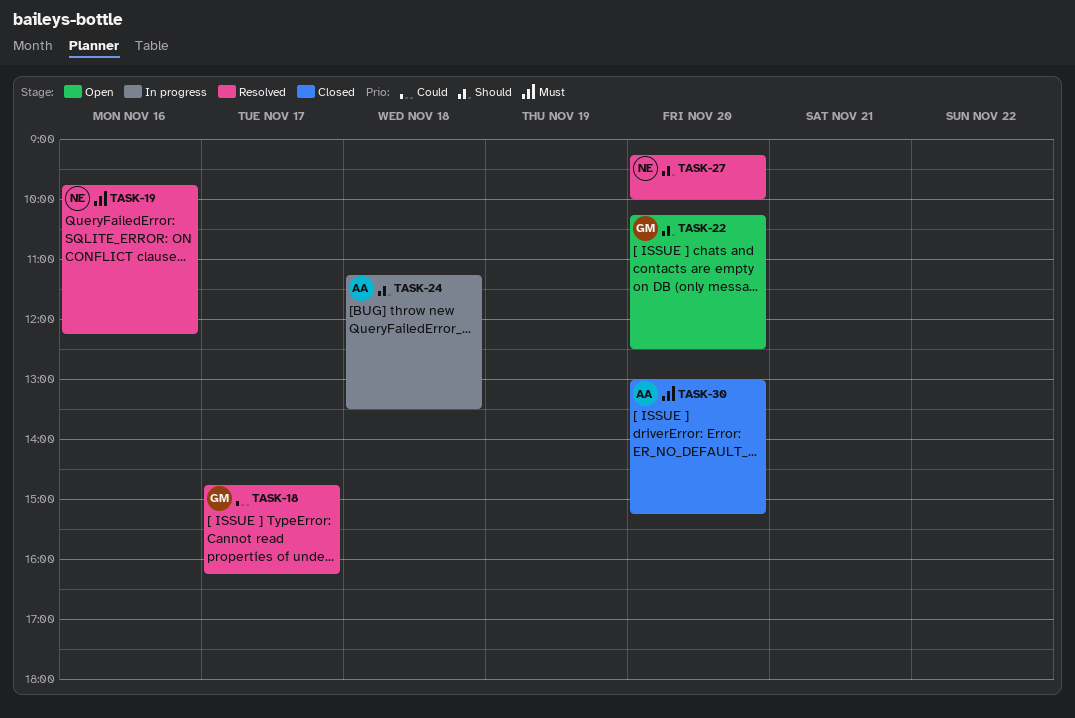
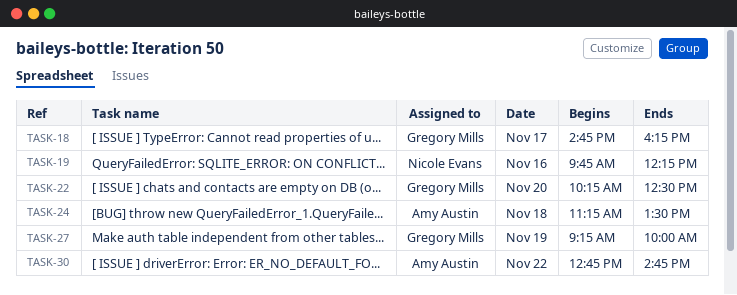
TASK-27, owner: Nicole Evans -> Gregory Mills
TASK-27, day: Nov 20 -> Nov 19
TASK-30, day: Nov 20 -> Nov 22
TASK-30, begins: 13:00 -> 12:45
TASK-30, ends: 15:15 -> 14:45

